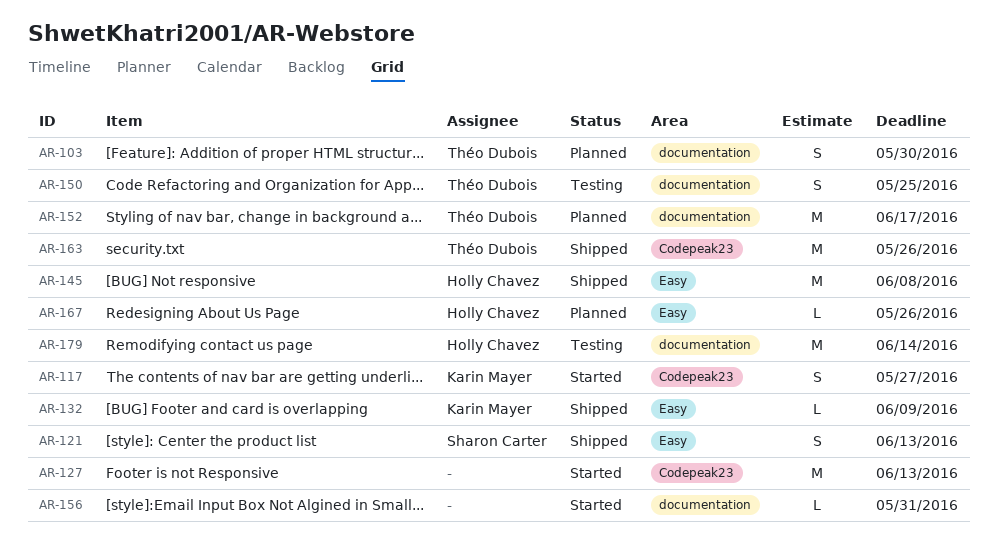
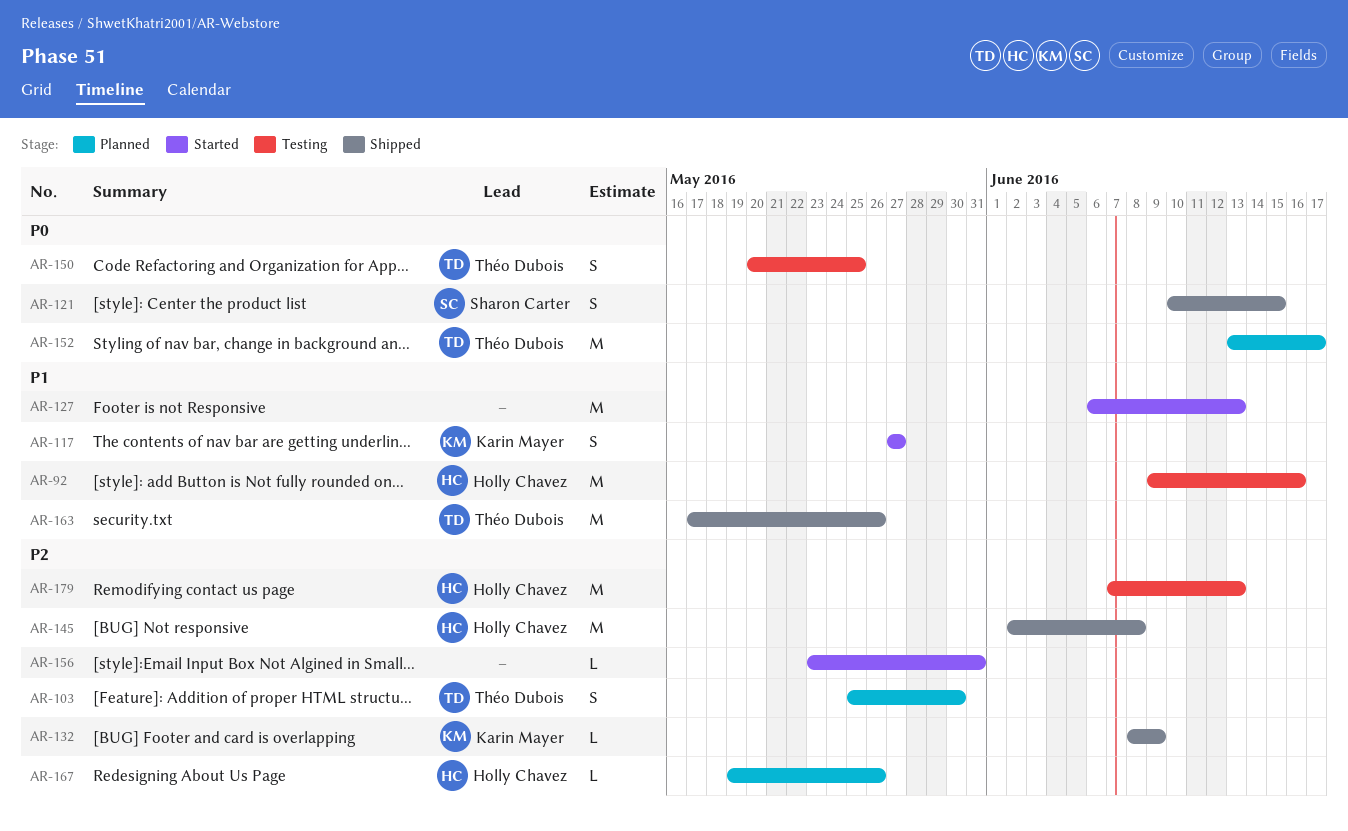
AR-92: none -> present
AR-121, due: Jun 13 -> Jun 15
AR-179, due: Jun 14 -> Jun 13

